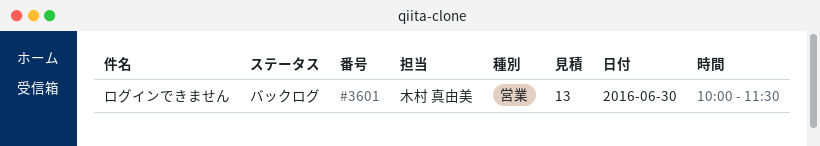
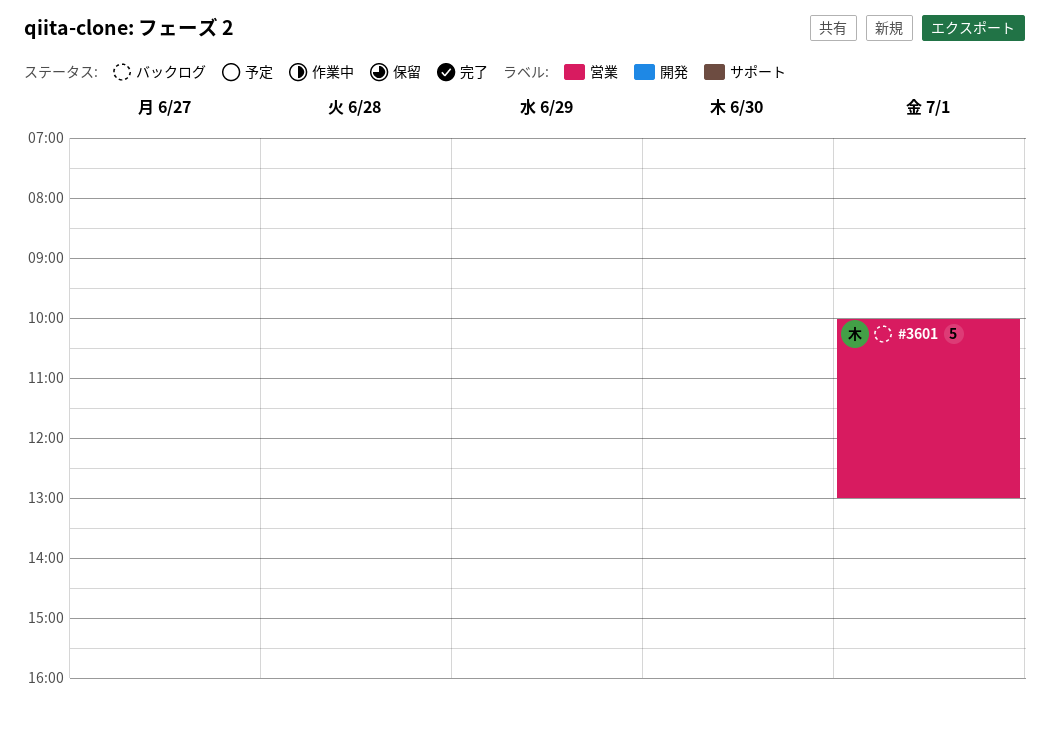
#3601, estimate: 13 -> 5
#3601, day: Jun 30 -> Jul 1
#3601, ends: 11:30 -> 13:00

